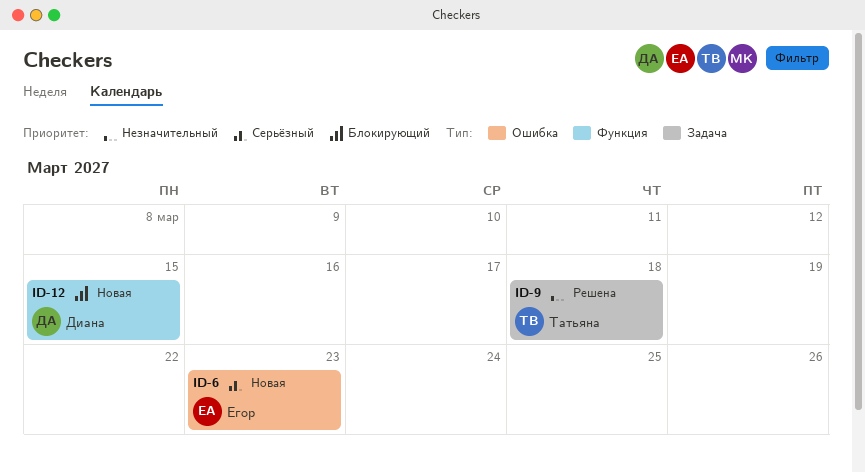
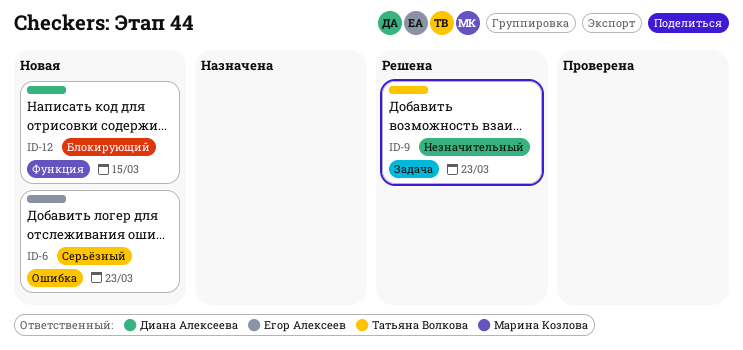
ID-9, due: Mar 18 -> Mar 23

